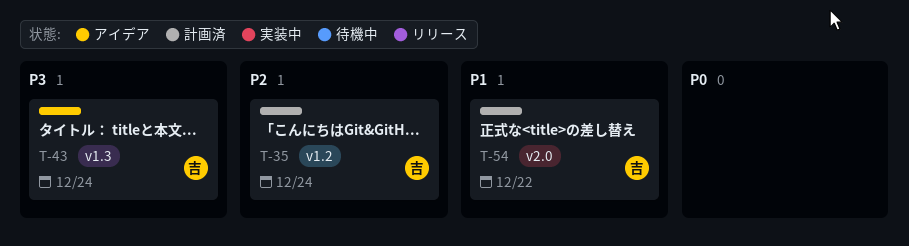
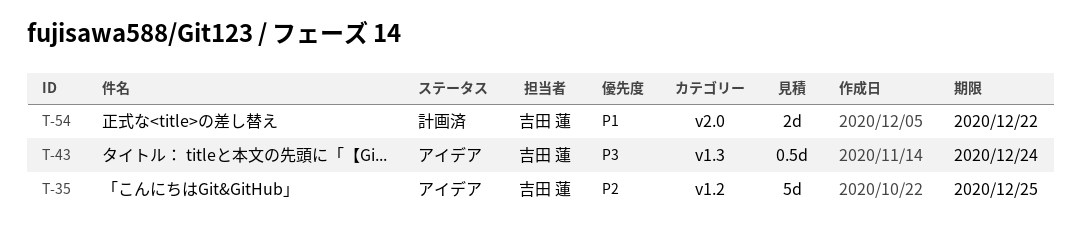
T-35, status: 計画済 -> アイデア
T-35, due: Dec 24 -> Dec 25

